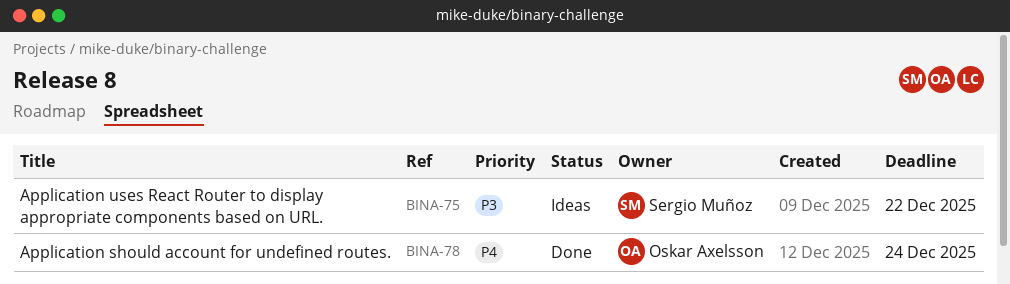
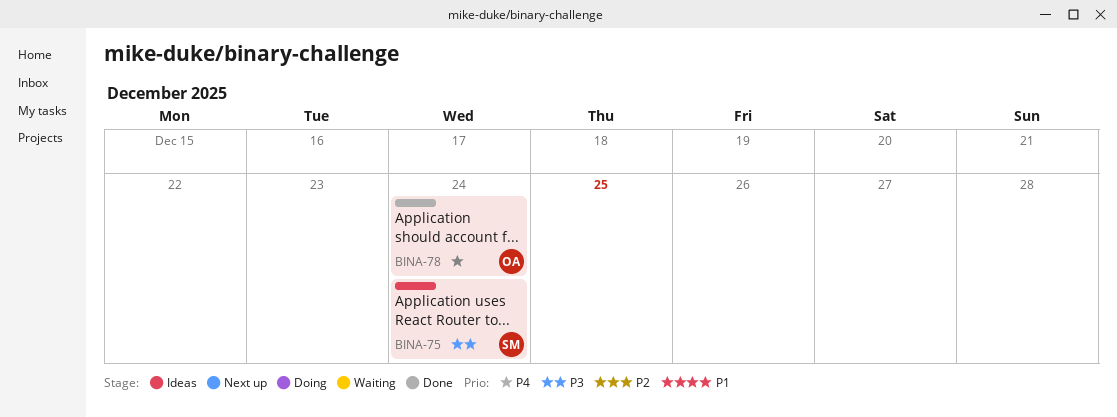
BINA-75, due: Dec 22 -> Dec 24

